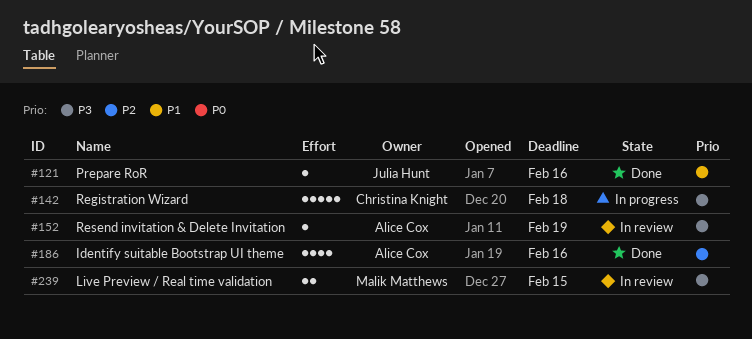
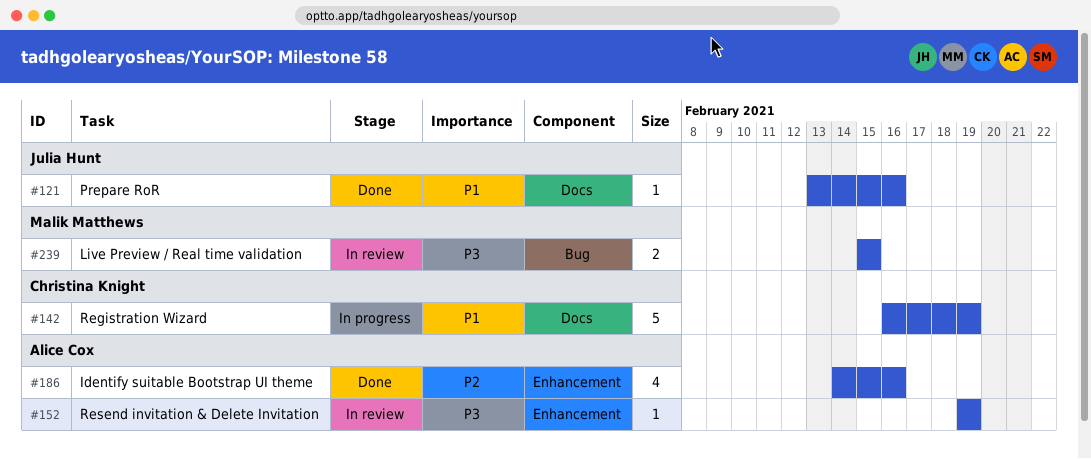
#142, priority: P3 -> P1
#142, due: Feb 18 -> Feb 19

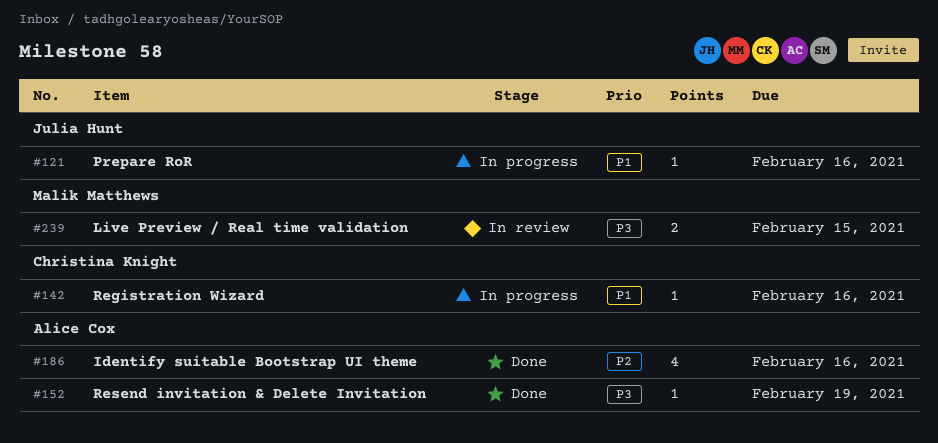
#121, status: Done -> In progress
#142, estimate: 5 -> 1
#142, due: Feb 19 -> Feb 16
#152, status: In review -> Done

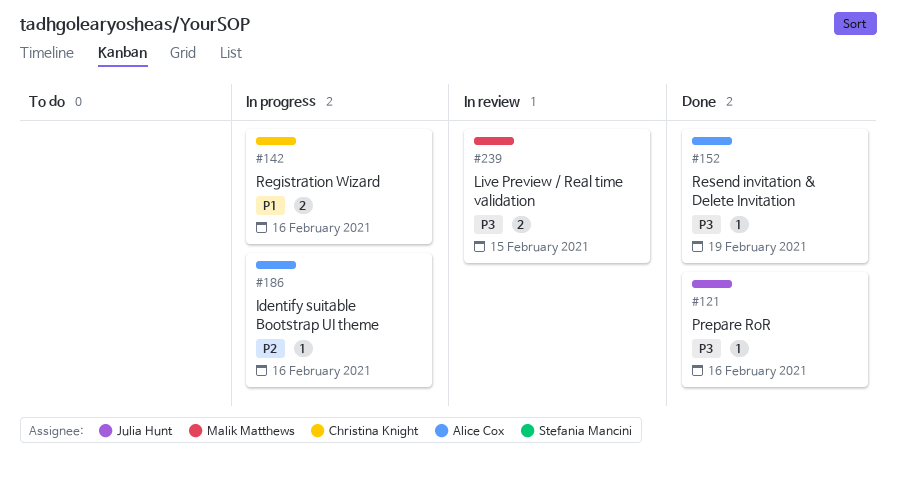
#121, status: In progress -> Done
#121, priority: P1 -> P3
#142, estimate: 1 -> 2
#186, status: Done -> In progress
#186, estimate: 4 -> 1

